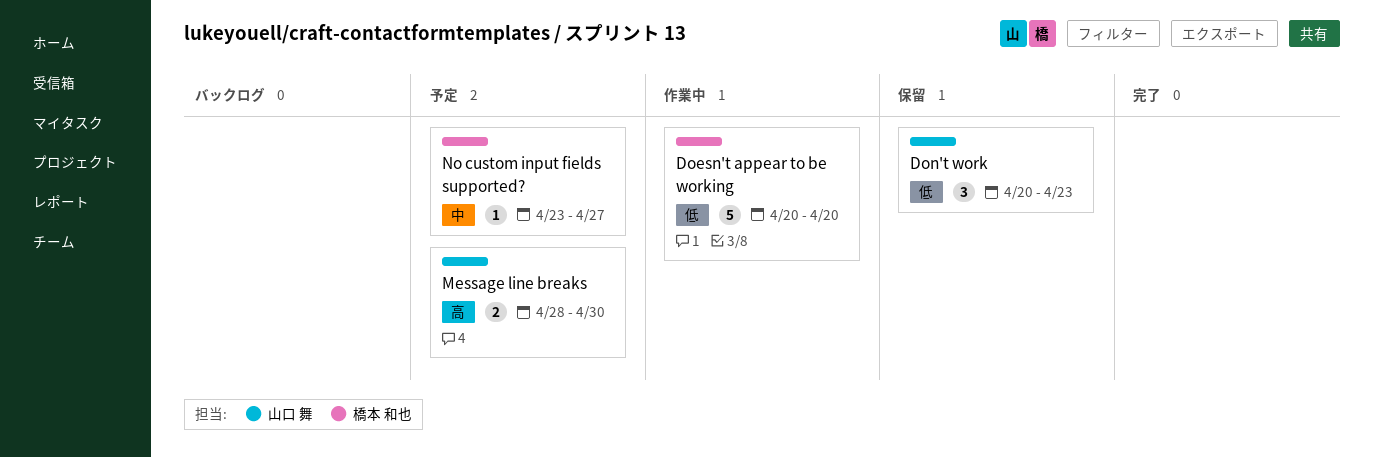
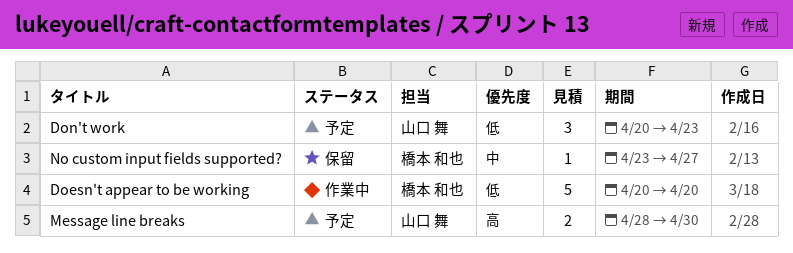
Don't work, status: 保留 -> 予定
No custom input fields supported?, status: 予定 -> 保留

